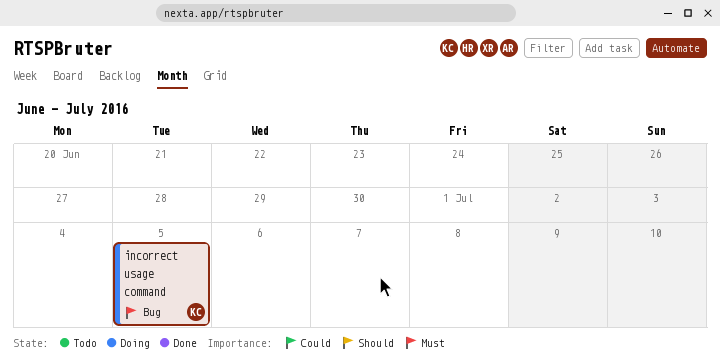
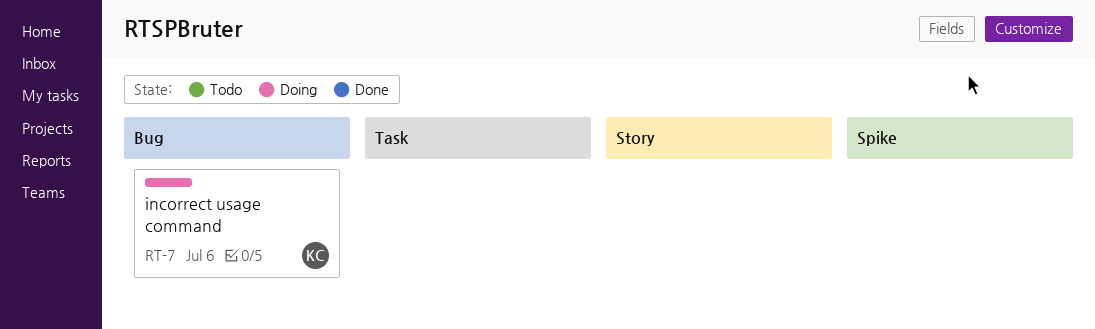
incorrect usage command, due: Jul 5 -> Jul 6

